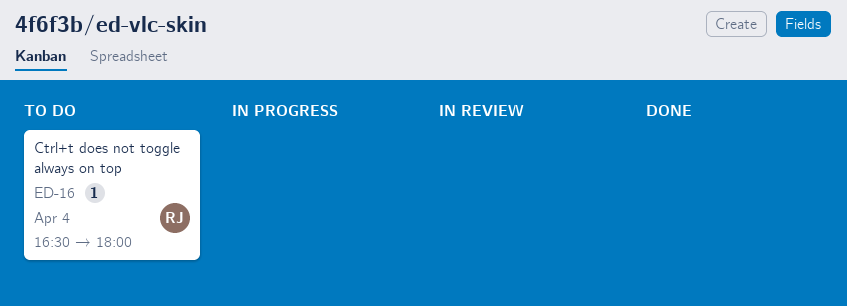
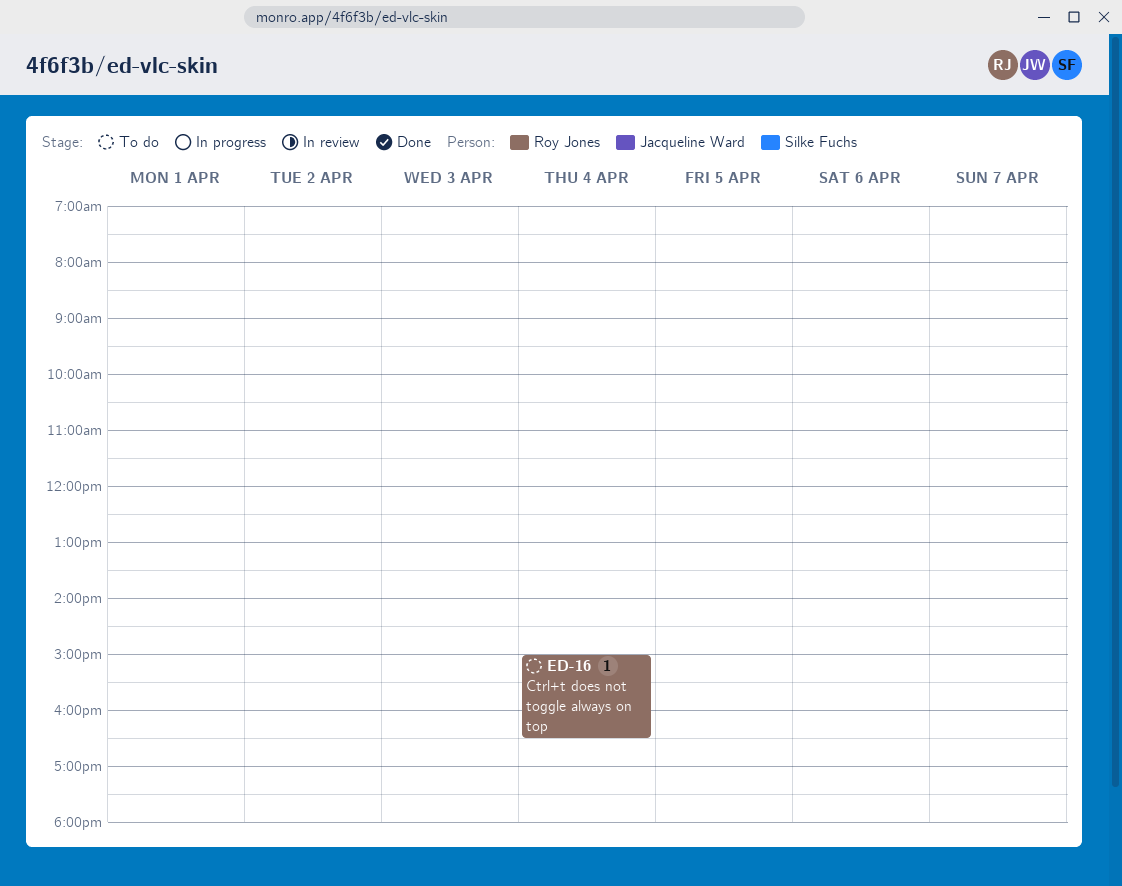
ED-16, begins: 16:30 -> 15:00
ED-16, ends: 18:00 -> 16:30

